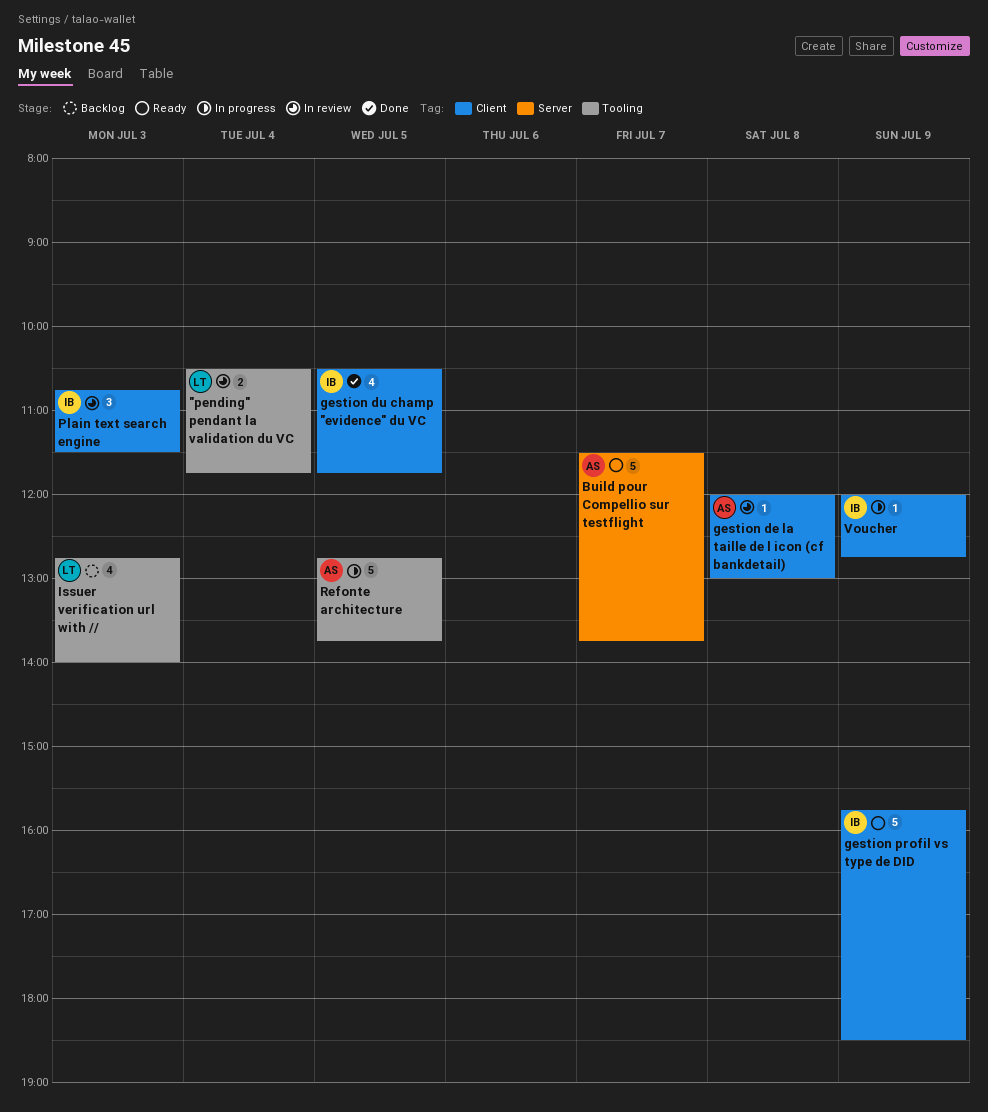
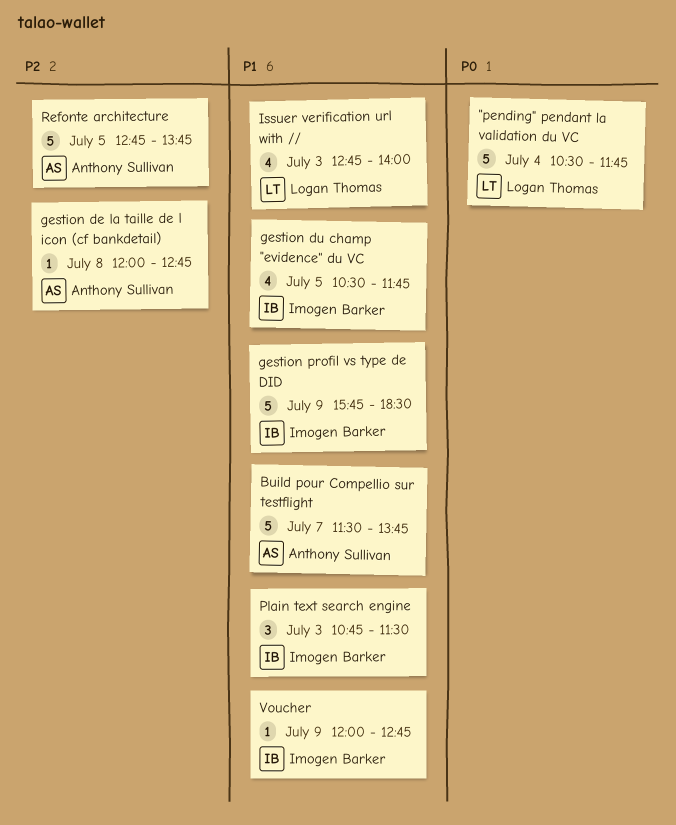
"pending" pendant la validation du VC, estimate: 2 -> 5
gestion de la taille de l icon (cf bankdetail), ends: 13:00 -> 12:45

